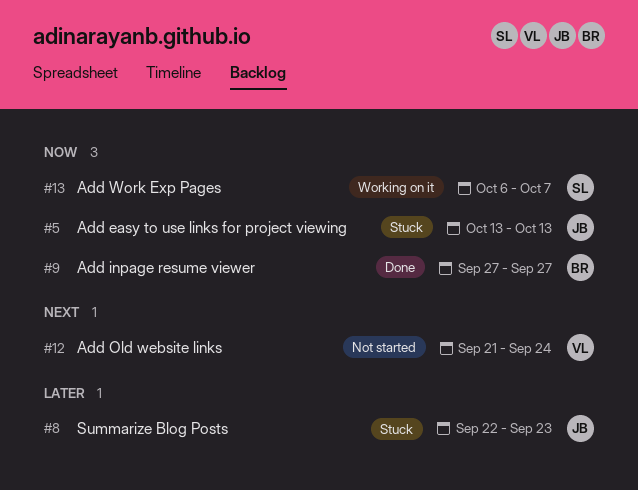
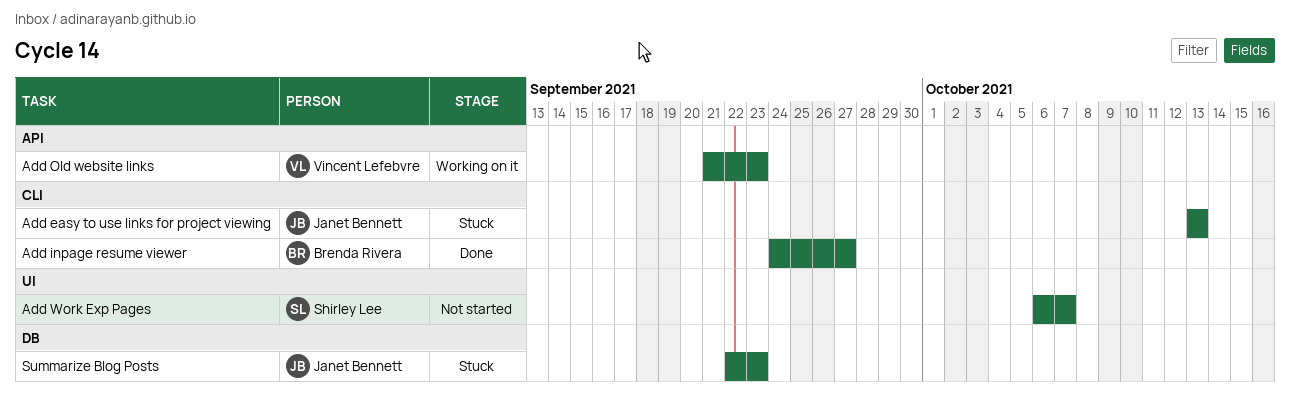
Add inpage resume viewer, start: Sep 27 -> Sep 24
Add Old website links, status: Not started -> Working on it
Add Old website links, due: Sep 24 -> Sep 23
Add Work Exp Pages, status: Working on it -> Not started

